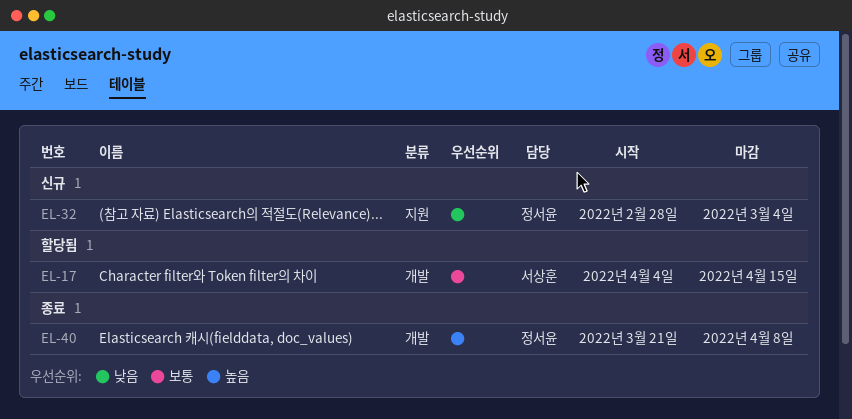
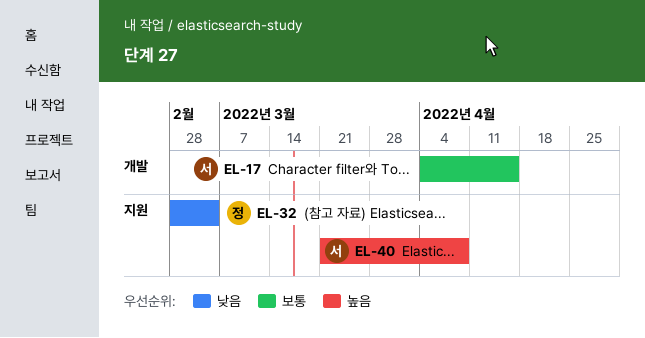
EL-40, owner: 정서윤 -> 서상훈
EL-40, label: 개발 -> 지원

